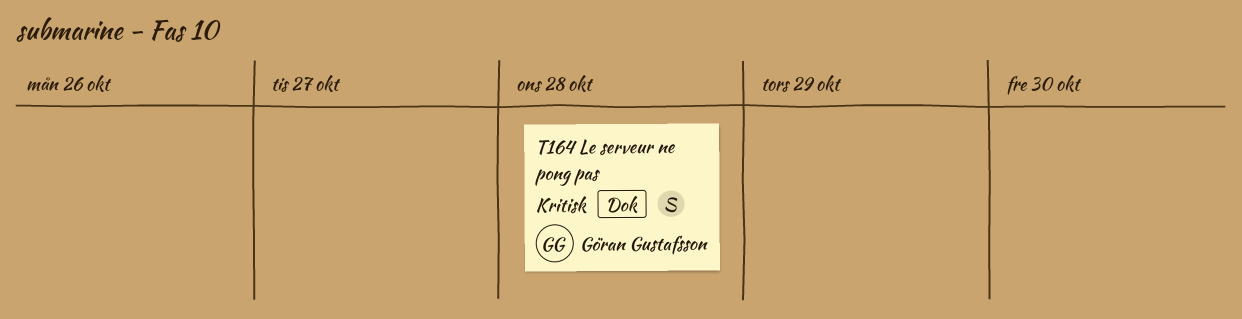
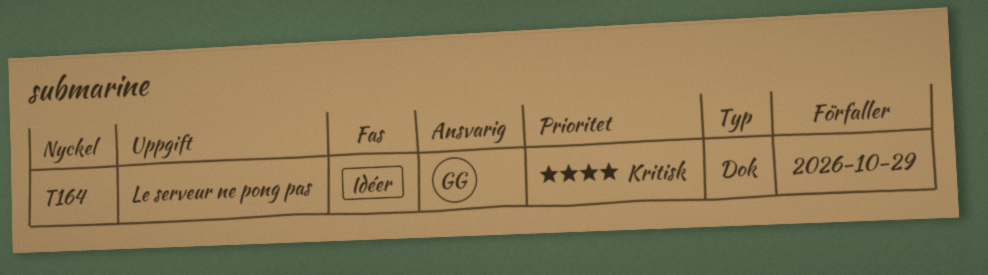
T164, due: Oct 28 -> Oct 29

